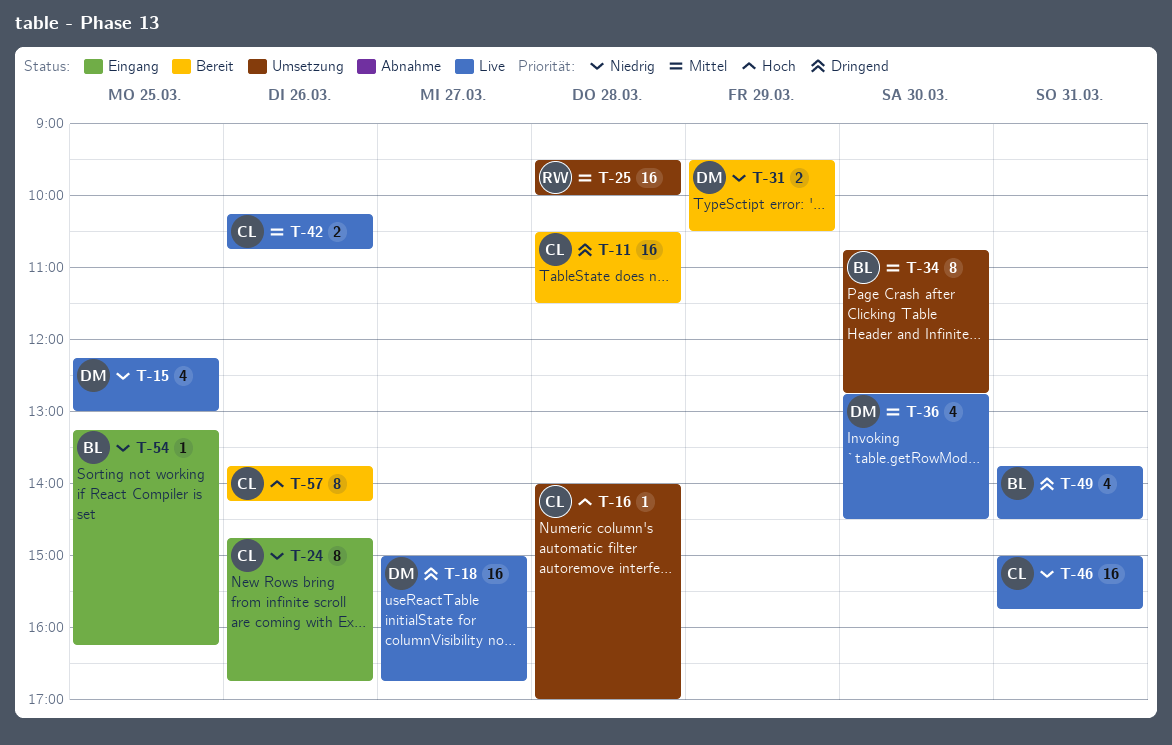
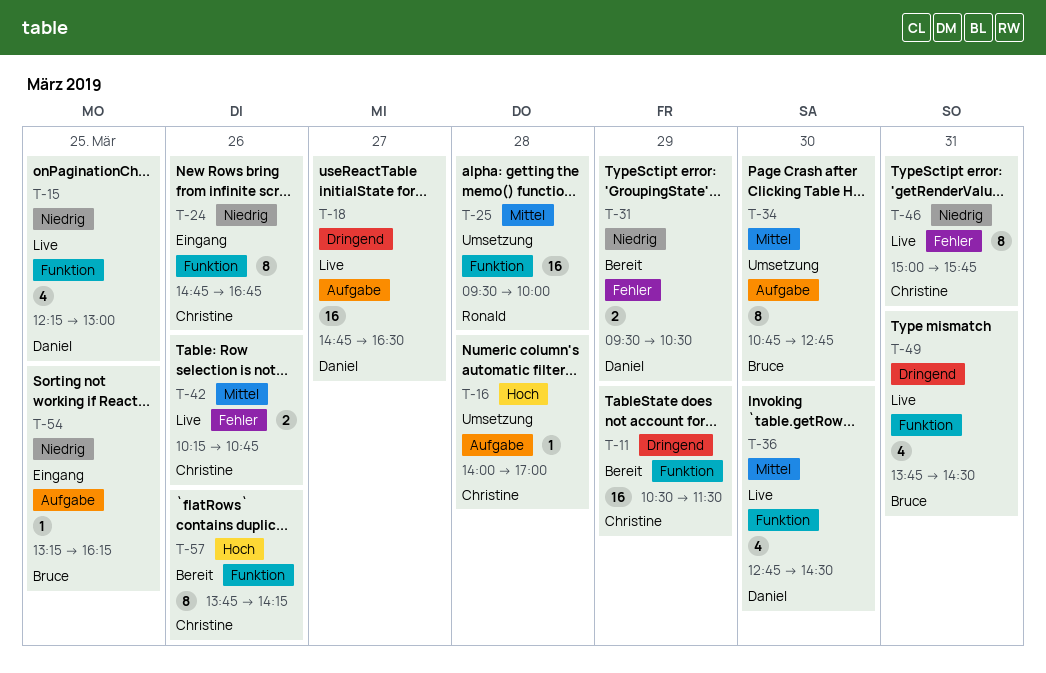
T-11, day: Mar 28 -> Mar 29
T-18, begins: 15:00 -> 14:45
T-18, ends: 16:45 -> 16:30
T-46, estimate: 16 -> 8

